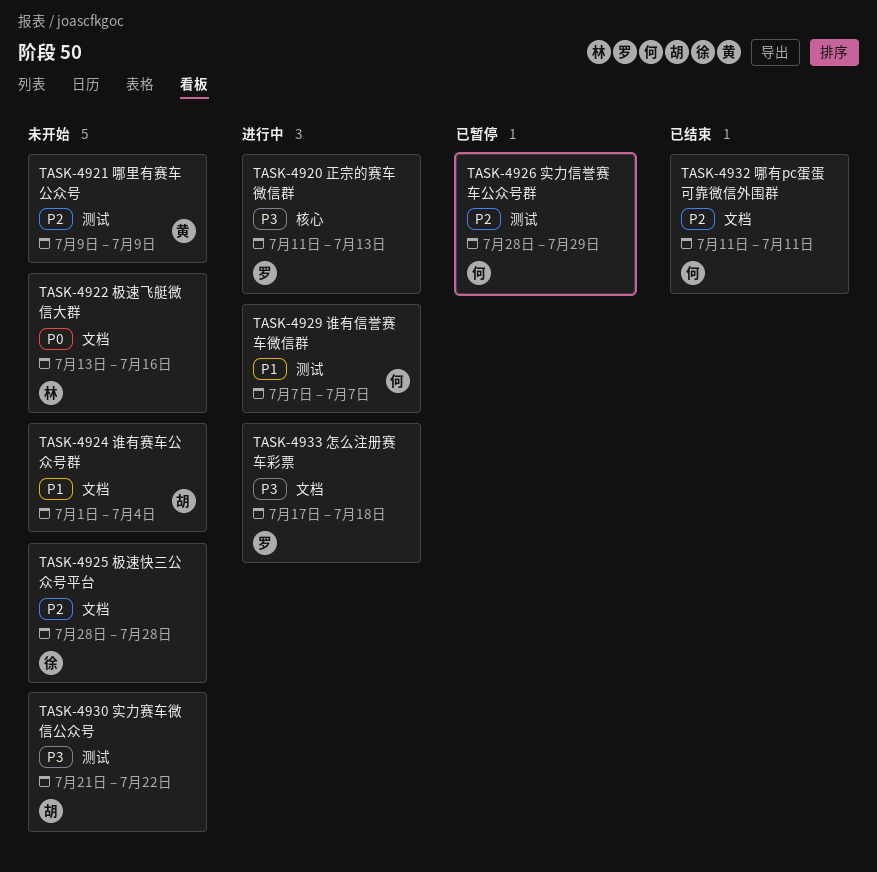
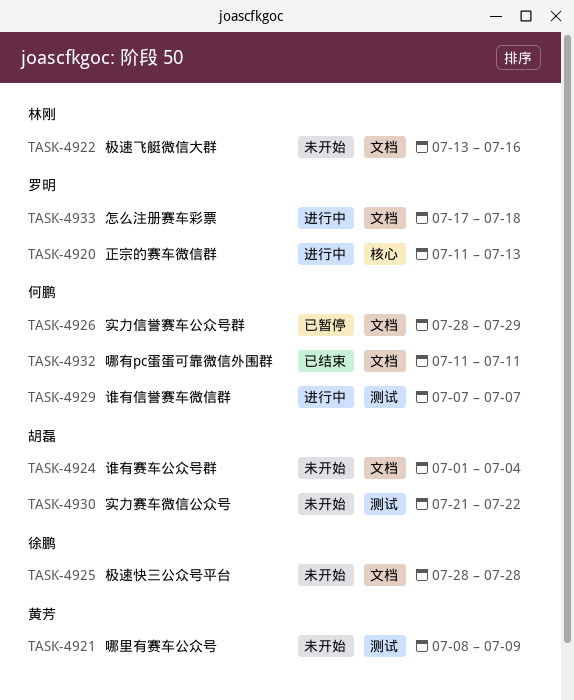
TASK-4921, start: Jul 9 -> Jul 8
TASK-4926, label: 测试 -> 文档

